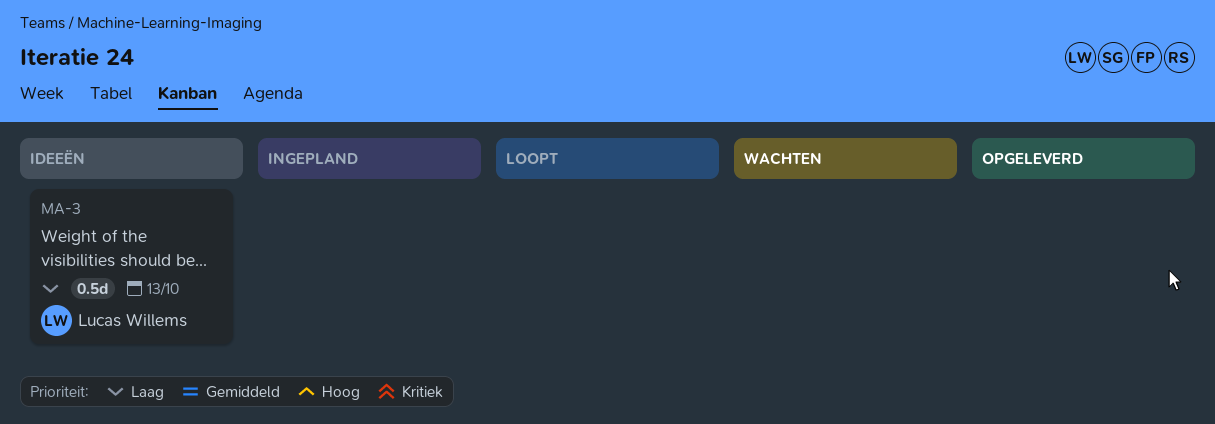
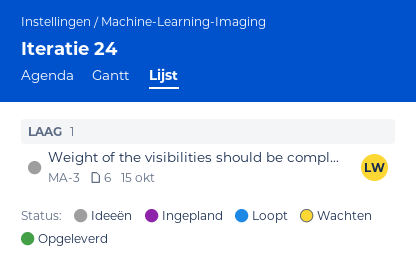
MA-3, due: Oct 13 -> Oct 15

